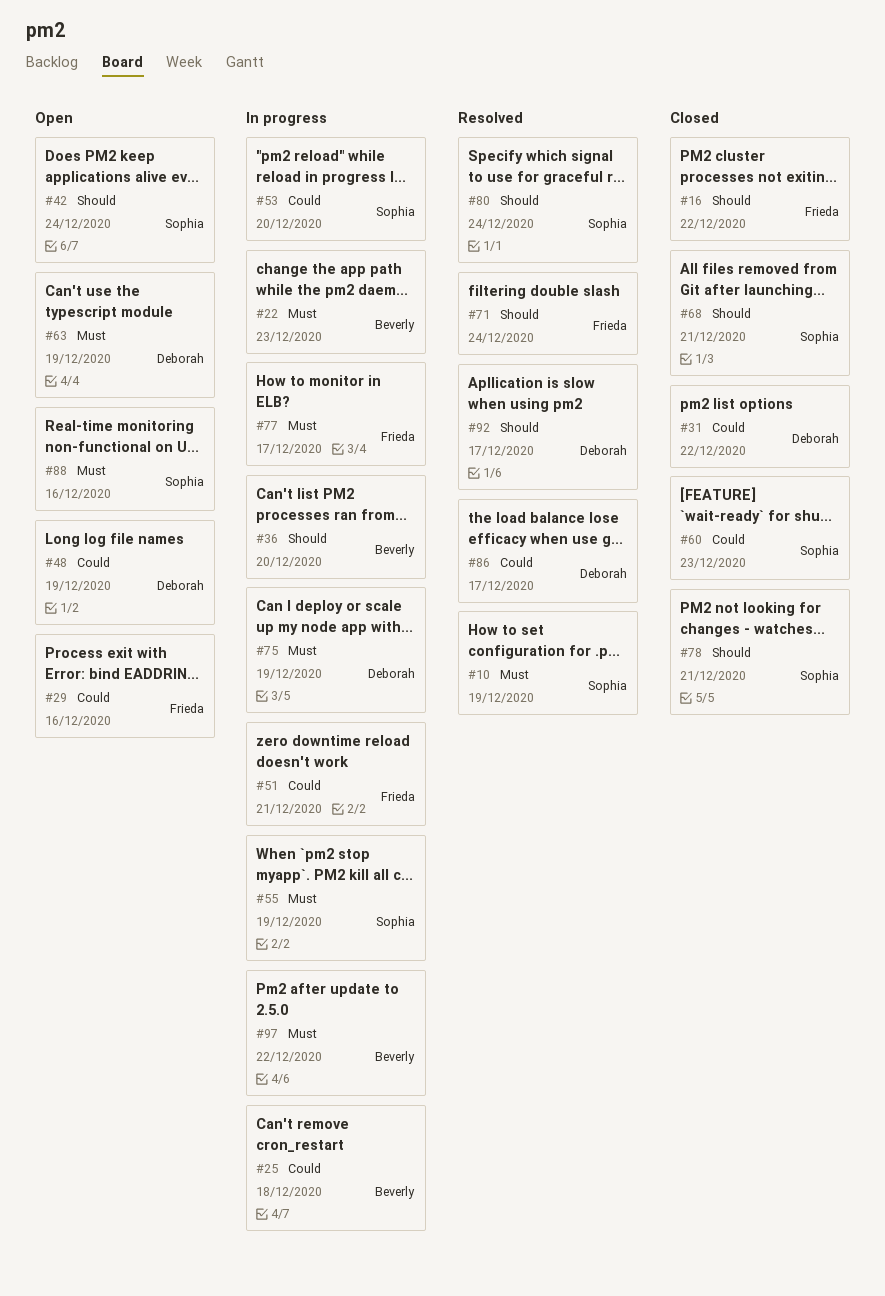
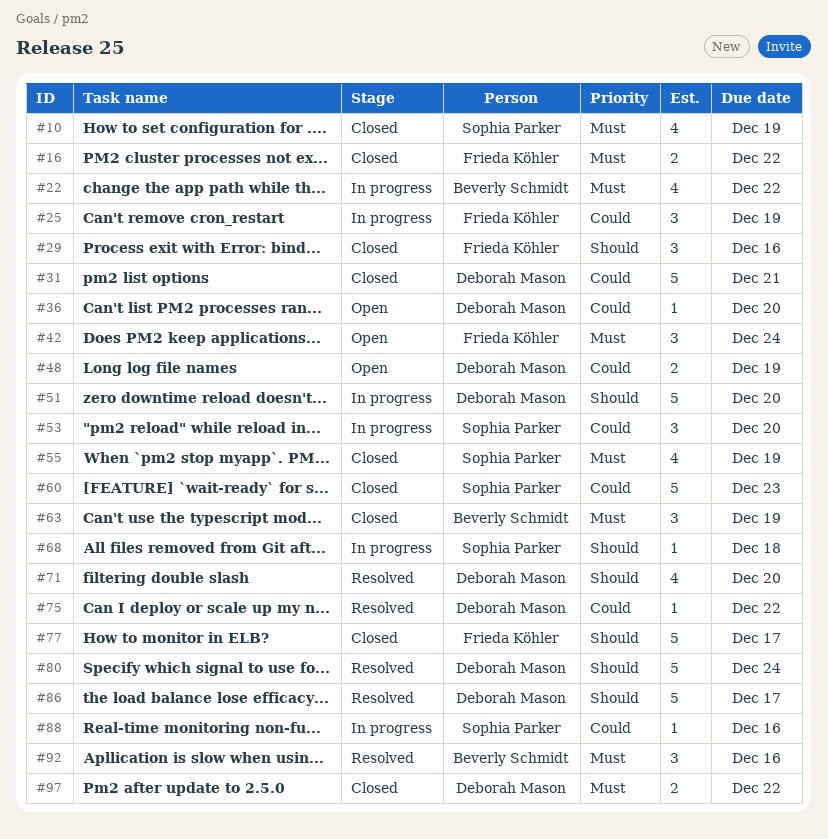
#10, status: Resolved -> Closed
#16, priority: Should -> Must
#22, due: Dec 23 -> Dec 22
#25, owner: Beverly Schmidt -> Frieda Köhler
#25, due: Dec 18 -> Dec 19
#29, status: Open -> Closed
#29, priority: Could -> Should
#31, due: Dec 22 -> Dec 21
#36, status: In progress -> Open
#36, owner: Beverly Schmidt -> Deborah Mason
#36, priority: Should -> Could
#42, owner: Sophia Parker -> Frieda Köhler
#42, priority: Should -> Must
#51, owner: Frieda Köhler -> Deborah Mason
#51, priority: Could -> Should
#51, due: Dec 21 -> Dec 20
#55, status: In progress -> Closed
#63, status: Open -> Closed
#63, owner: Deborah Mason -> Beverly Schmidt
#68, status: Closed -> In progress
#68, due: Dec 21 -> Dec 18
#71, owner: Frieda Köhler -> Deborah Mason
#71, due: Dec 24 -> Dec 20
#75, status: In progress -> Resolved
#75, priority: Must -> Could
#75, due: Dec 19 -> Dec 22
#77, status: In progress -> Closed
#77, priority: Must -> Should
#78: present -> none
#80, owner: Sophia Parker -> Deborah Mason
#86, priority: Could -> Should
#88, status: Open -> In progress
#88, priority: Must -> Could
#92, owner: Deborah Mason -> Beverly Schmidt
#92, priority: Should -> Must
#92, due: Dec 17 -> Dec 16
#97, status: In progress -> Closed
#97, owner: Beverly Schmidt -> Deborah Mason

